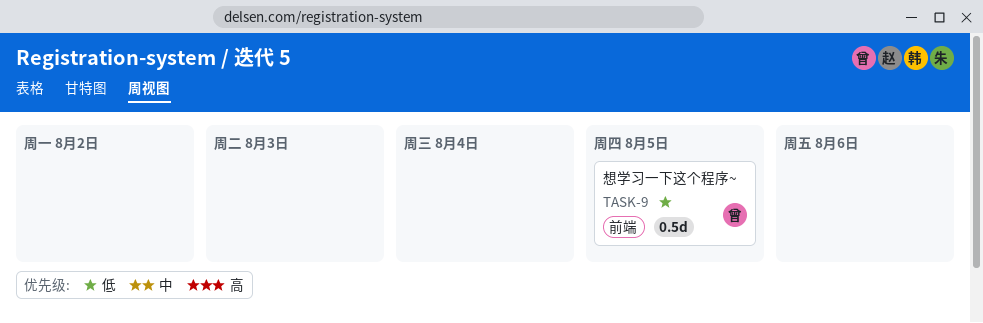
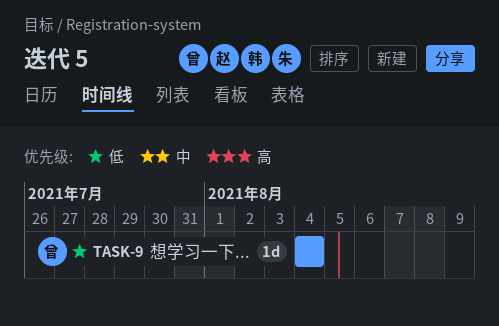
TASK-9, estimate: 0.5d -> 1d
TASK-9, due: Aug 5 -> Aug 4

